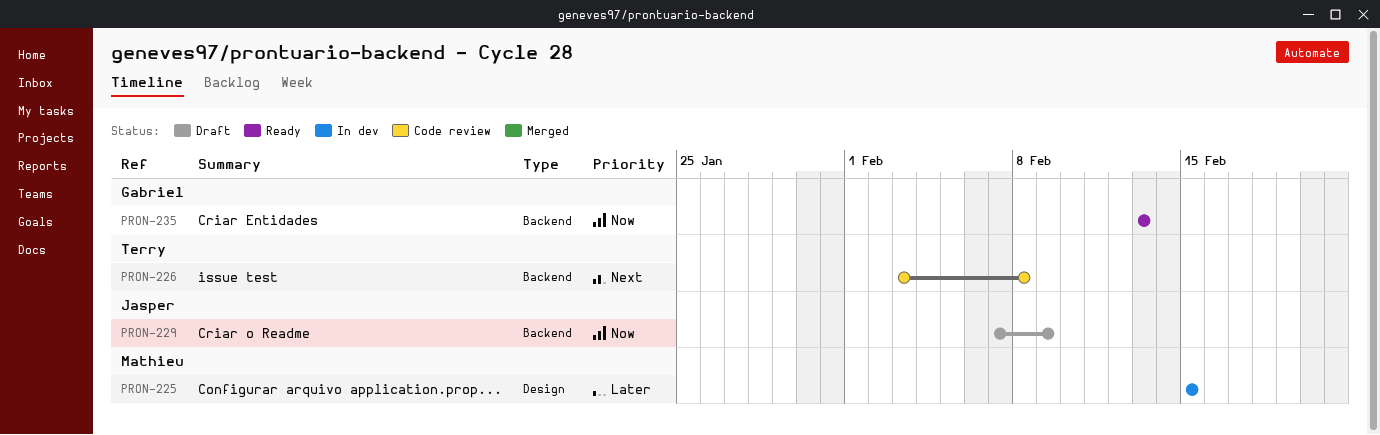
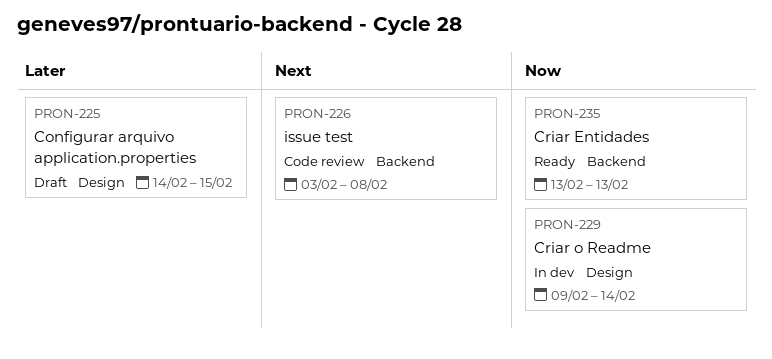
PRON-225, status: In dev -> Draft
PRON-225, start: Feb 15 -> Feb 14
PRON-229, status: Draft -> In dev
PRON-229, label: Backend -> Design
PRON-229, start: Feb 7 -> Feb 9
PRON-229, due: Feb 9 -> Feb 14

